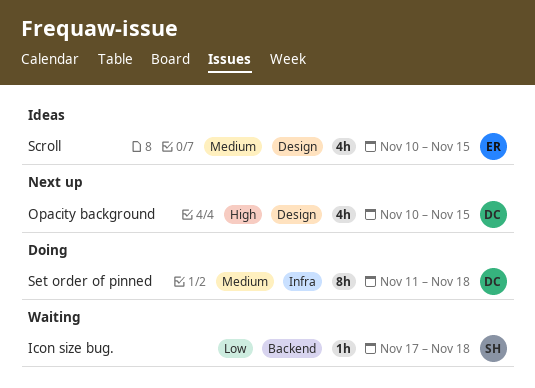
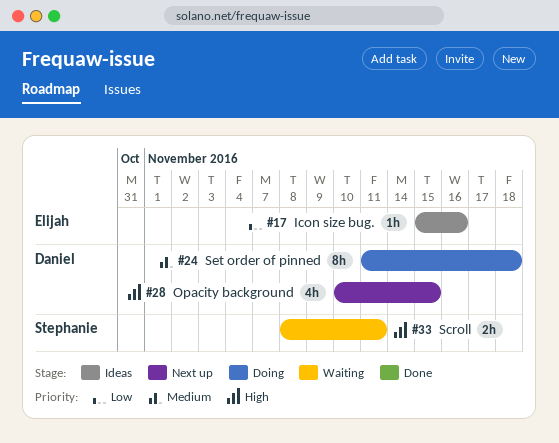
Icon size bug., status: Waiting -> Ideas
Icon size bug., owner: Stephanie -> Elijah
Icon size bug., start: Nov 17 -> Nov 15
Icon size bug., due: Nov 18 -> Nov 16
Scroll, status: Ideas -> Waiting
Scroll, owner: Elijah -> Stephanie
Scroll, priority: Medium -> High
Scroll, estimate: 4h -> 2h
Scroll, start: Nov 10 -> Nov 8
Scroll, due: Nov 15 -> Nov 11

